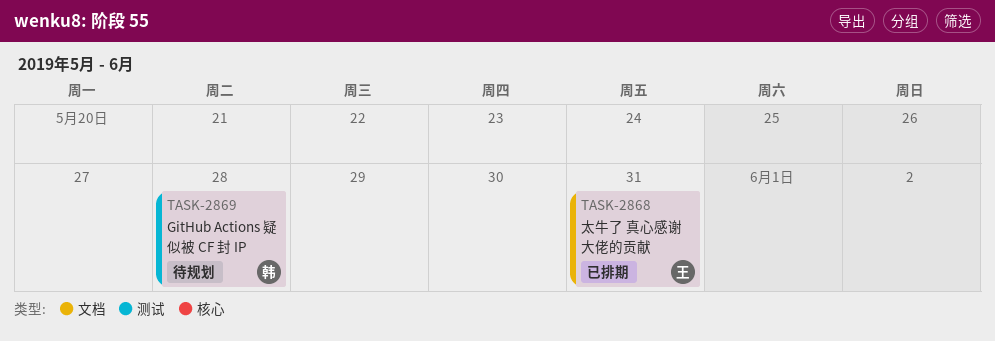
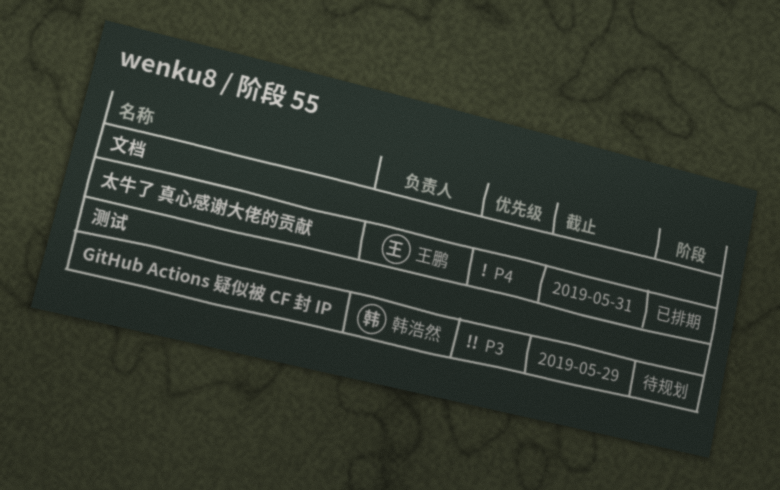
GitHub Actions 疑似被 CF 封 IP, due: May 28 -> May 29

